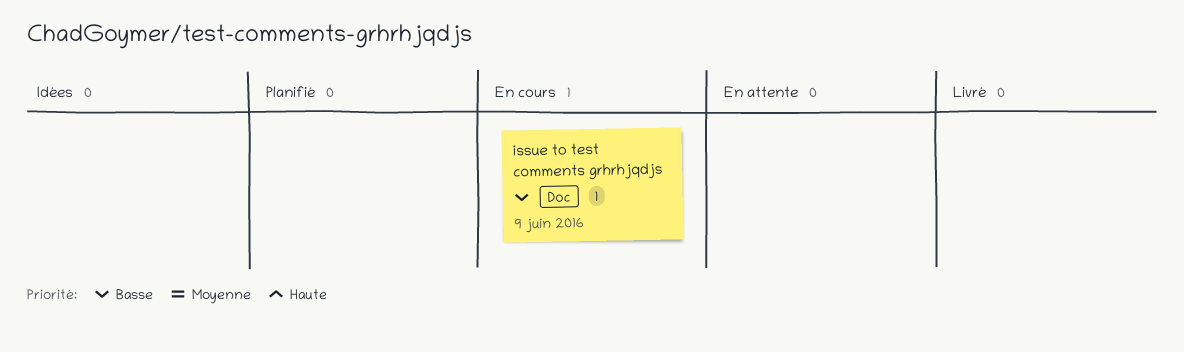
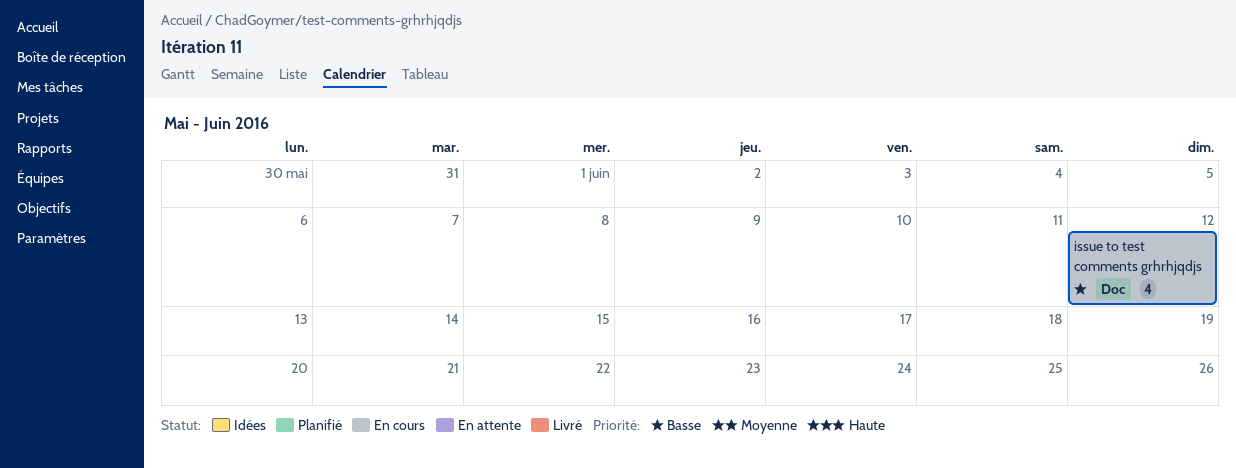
issue to test comments grhrhjqdjs, estimate: 1 -> 4
issue to test comments grhrhjqdjs, due: Jun 9 -> Jun 12

